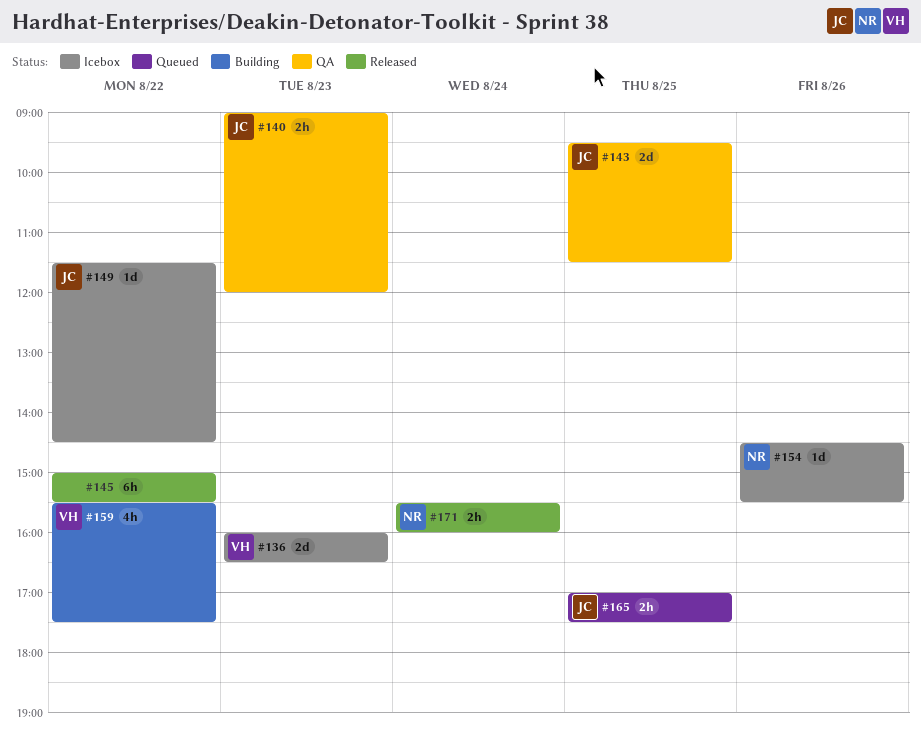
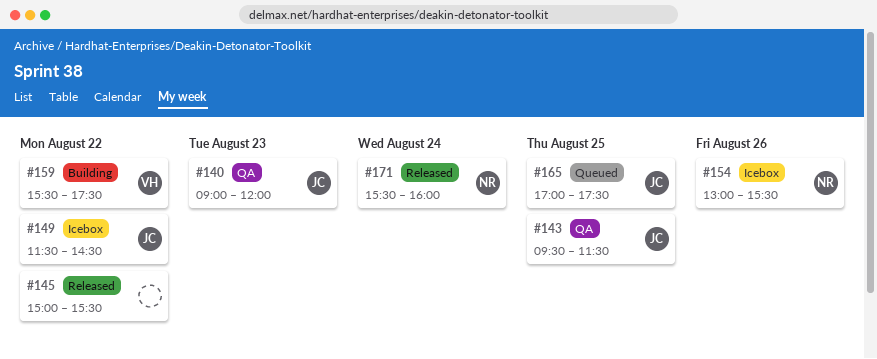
#136: present -> none
#154, begins: 14:30 -> 13:00

